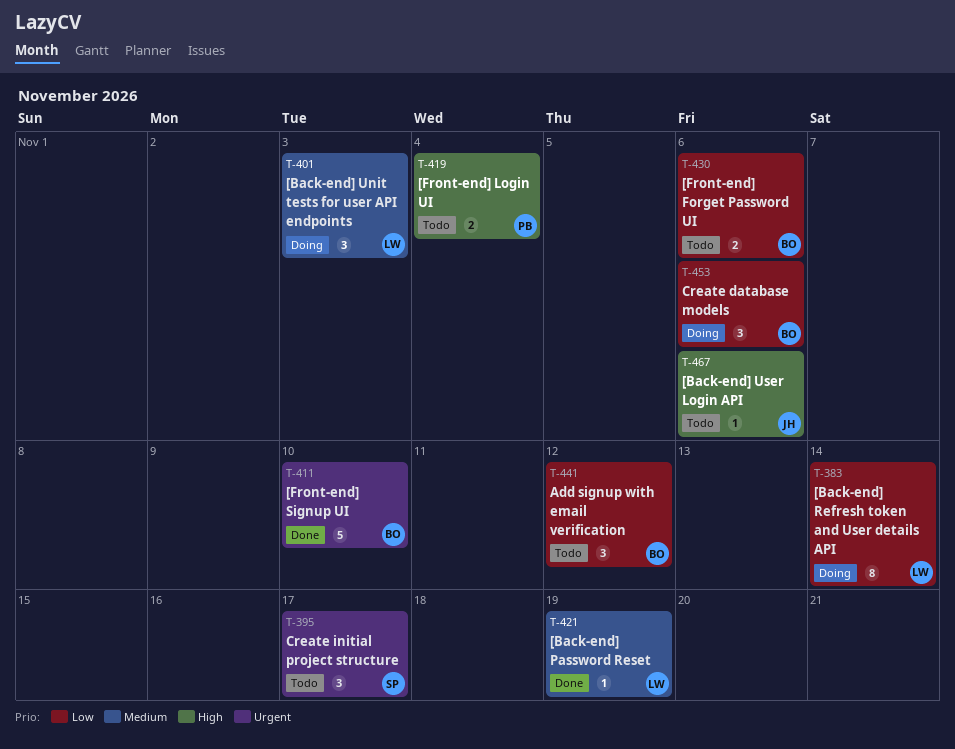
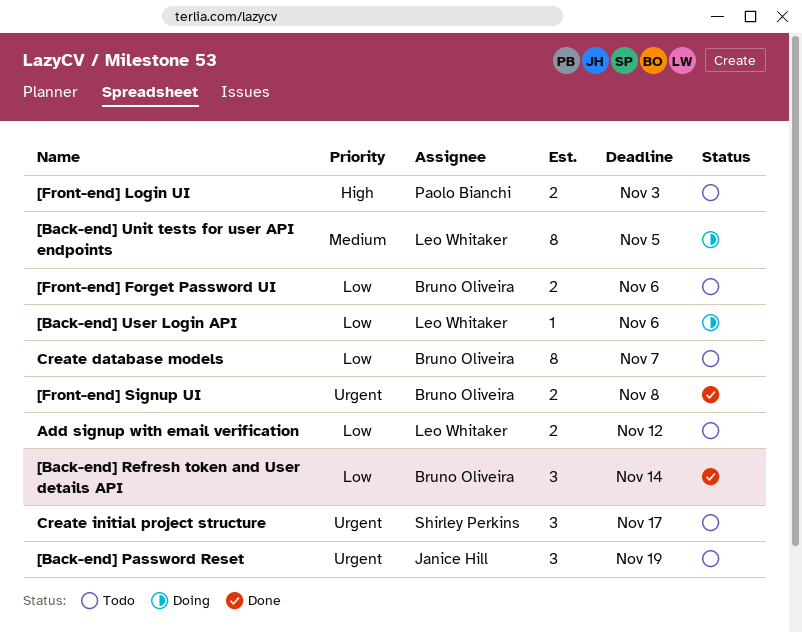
[Back-end] Password Reset, status: Done -> Todo
[Back-end] Password Reset, owner: Leo Whitaker -> Janice Hill
[Back-end] Password Reset, priority: Medium -> Urgent
[Back-end] Password Reset, estimate: 1 -> 3
[Back-end] Refresh token and User details API, status: Doing -> Done
[Back-end] Refresh token and User details API, owner: Leo Whitaker -> Bruno Oliveira
[Back-end] Refresh token and User details API, estimate: 8 -> 3
[Back-end] Unit tests for user API endpoints, estimate: 3 -> 8
[Back-end] Unit tests for user API endpoints, due: Nov 3 -> Nov 5
[Back-end] User Login API, status: Todo -> Doing
[Back-end] User Login API, owner: Janice Hill -> Leo Whitaker
[Back-end] User Login API, priority: High -> Low
[Front-end] Login UI, due: Nov 4 -> Nov 3
[Front-end] Signup UI, estimate: 5 -> 2
[Front-end] Signup UI, due: Nov 10 -> Nov 8
Add signup with email verification, owner: Bruno Oliveira -> Leo Whitaker
Add signup with email verification, estimate: 3 -> 2
Create database models, status: Doing -> Todo
Create database models, estimate: 3 -> 8
Create database models, due: Nov 6 -> Nov 7

